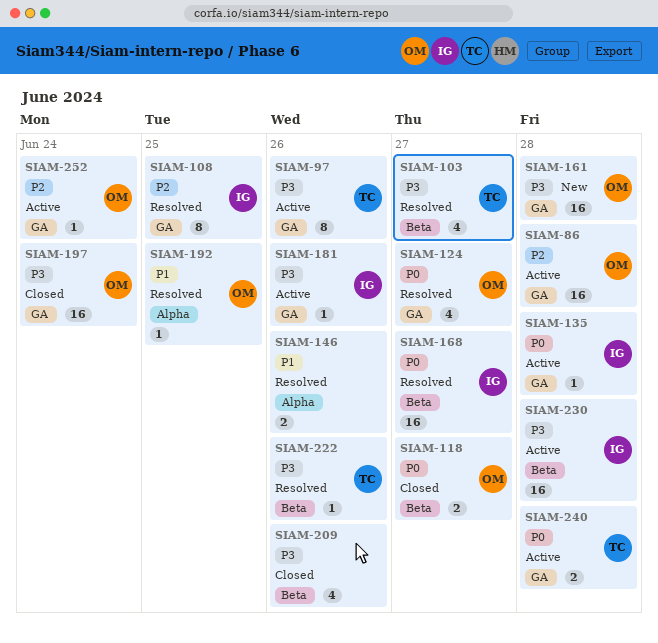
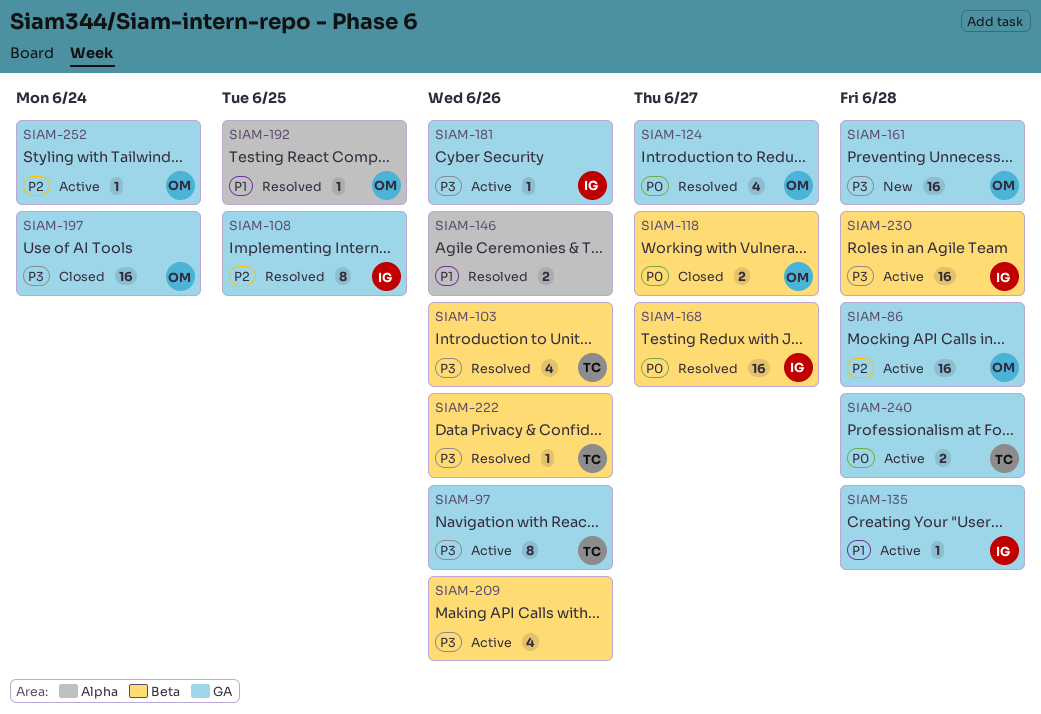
SIAM-103, due: Jun 27 -> Jun 26
SIAM-135, priority: P0 -> P1
SIAM-209, status: Closed -> Active

